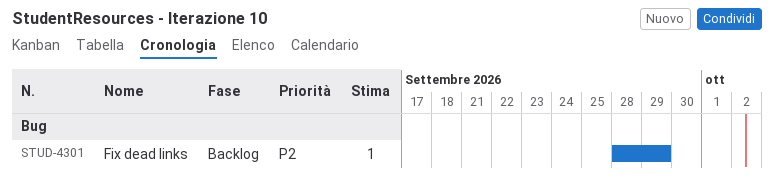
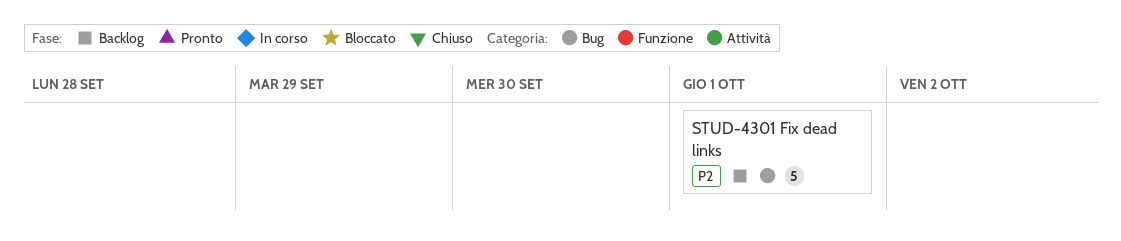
STUD-4301, estimate: 1 -> 5
STUD-4301, due: Sep 29 -> Oct 1

